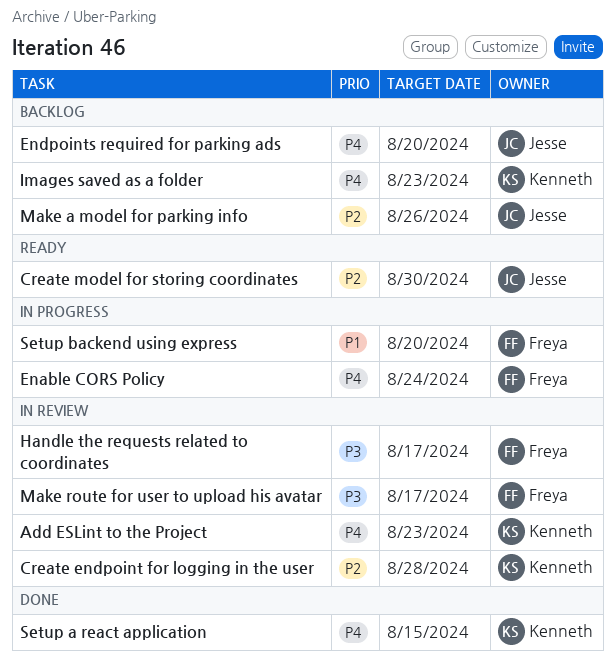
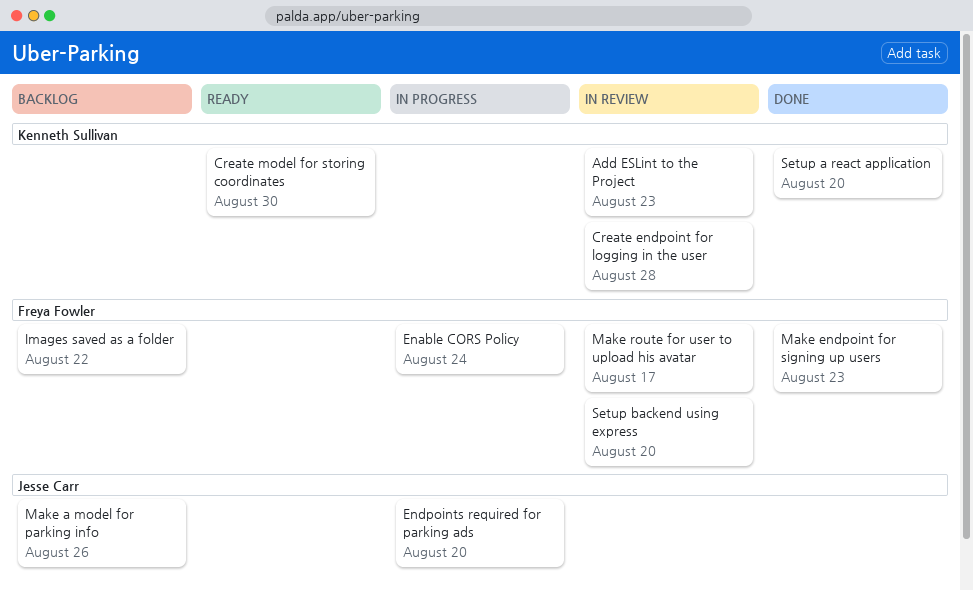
Create model for storing coordinates, owner: Jesse Carr -> Kenneth Sullivan
Endpoints required for parking ads, status: Backlog -> In progress
Handle the requests related to coordinates: present -> none
Images saved as a folder, owner: Kenneth Sullivan -> Freya Fowler
Images saved as a folder, due: Aug 23 -> Aug 22
Make endpoint for signing up users: none -> present
Setup a react application, due: Aug 15 -> Aug 20
Setup backend using express, status: In progress -> In review

